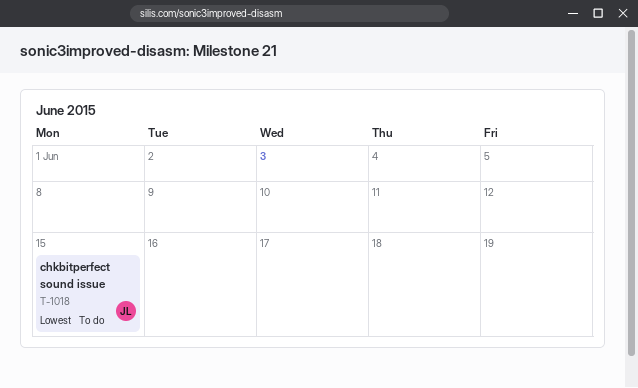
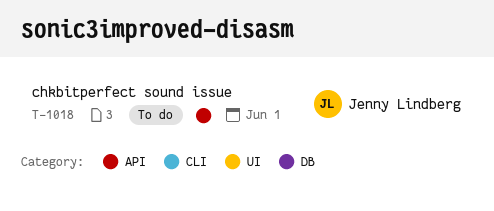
T-1018, due: Jun 15 -> Jun 1

